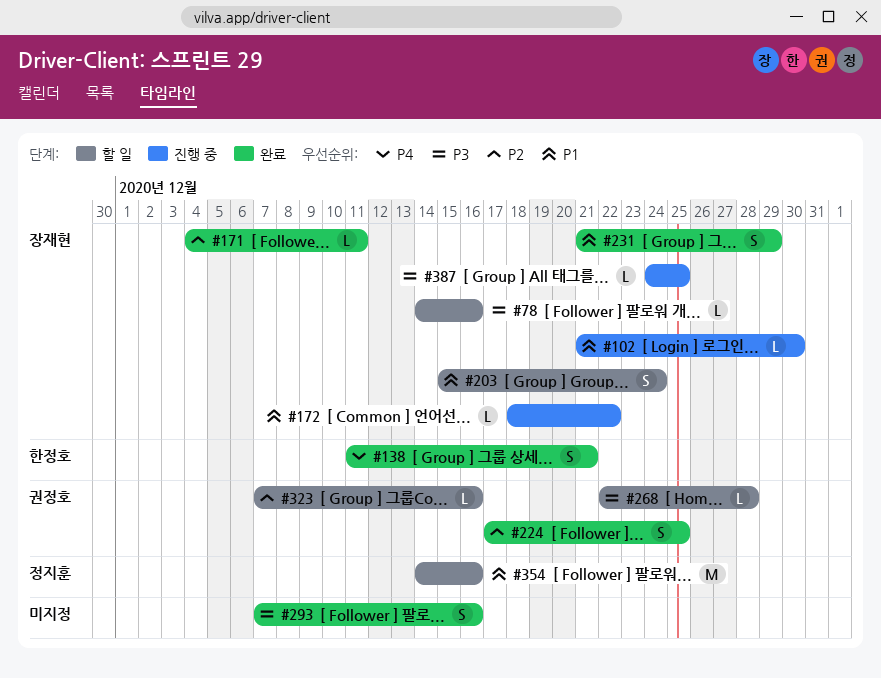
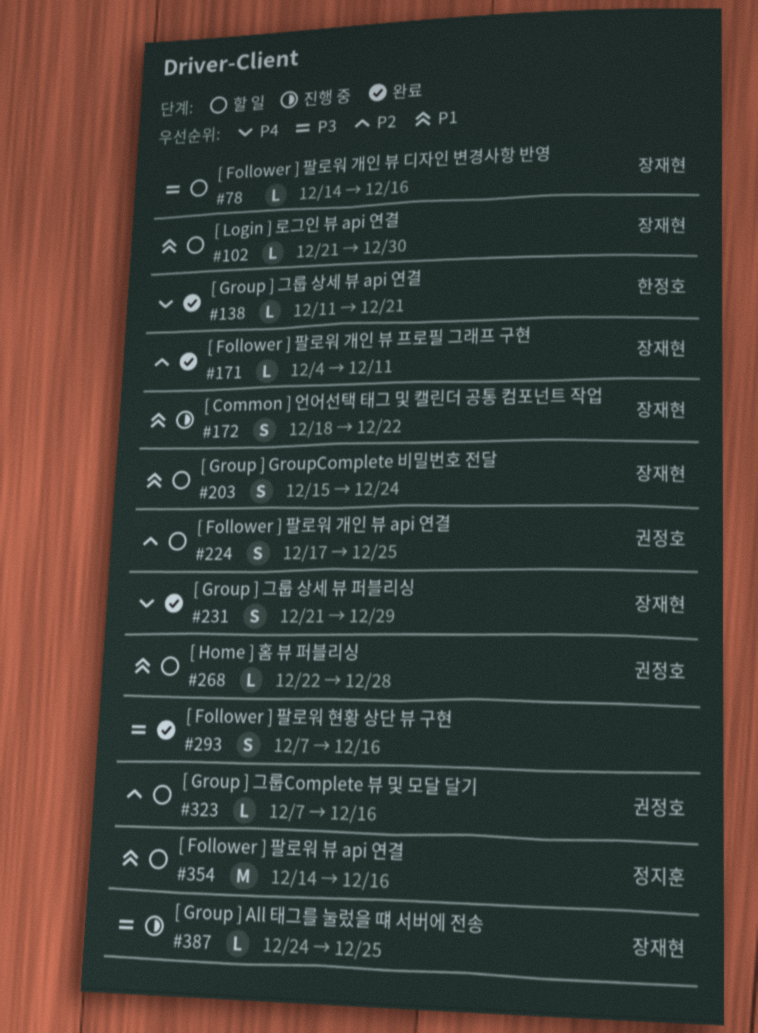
#102, status: 진행 중 -> 할 일
#138, estimate: S -> L
#172, estimate: L -> S
#224, status: 완료 -> 할 일
#231, priority: P1 -> P4
#268, priority: P3 -> P1

